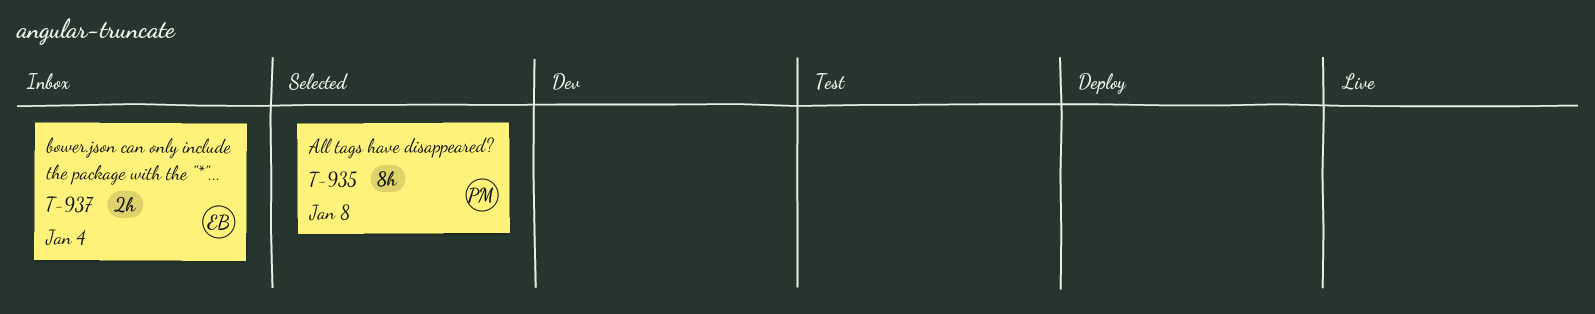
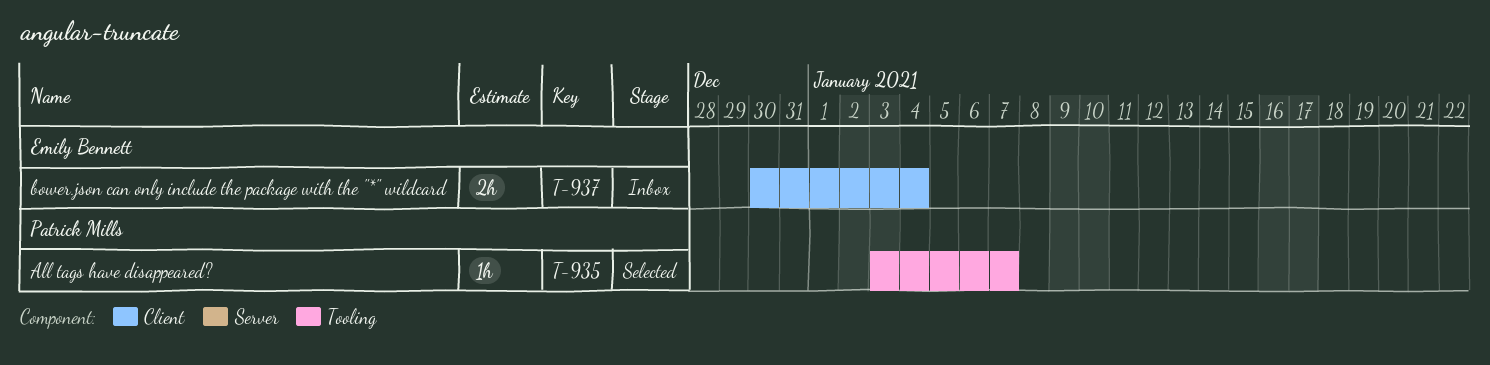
T-935, estimate: 8h -> 1h
T-935, due: Jan 8 -> Jan 7

